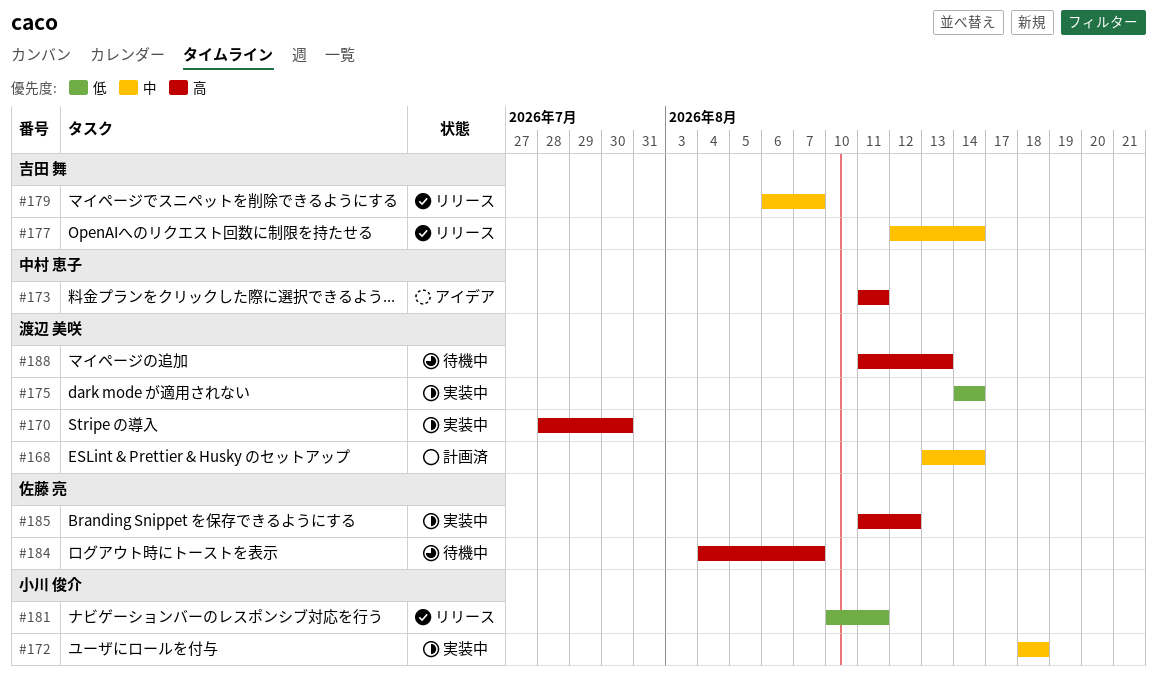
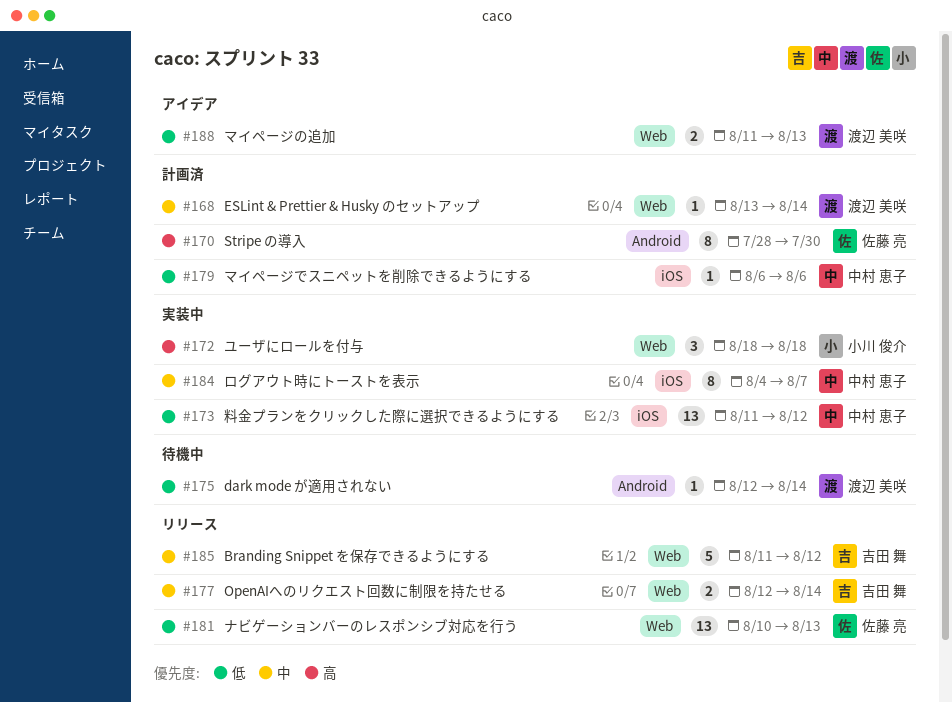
#170, status: 実装中 -> 計画済
#170, owner: 渡辺 美咲 -> 佐藤 亮
#172, priority: 中 -> 高
#173, status: アイデア -> 実装中
#173, priority: 高 -> 低
#173, due: Aug 11 -> Aug 12
#175, status: 実装中 -> 待機中
#175, start: Aug 14 -> Aug 12
#179, status: リリース -> 計画済
#179, owner: 吉田 舞 -> 中村 恵子
#179, priority: 中 -> 低
#179, due: Aug 7 -> Aug 6
#181, owner: 小川 俊介 -> 佐藤 亮
#181, due: Aug 11 -> Aug 13
#184, status: 待機中 -> 実装中
#184, owner: 佐藤 亮 -> 中村 恵子
#184, priority: 高 -> 中
#185, status: 実装中 -> リリース
#185, owner: 佐藤 亮 -> 吉田 舞
#185, priority: 高 -> 中
#188, status: 待機中 -> アイデア
#188, priority: 高 -> 低

